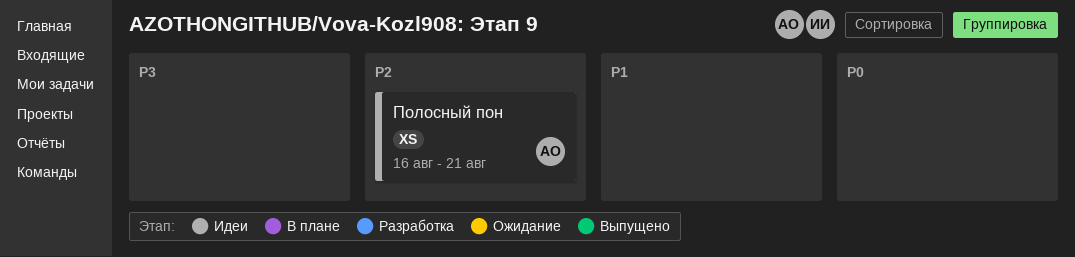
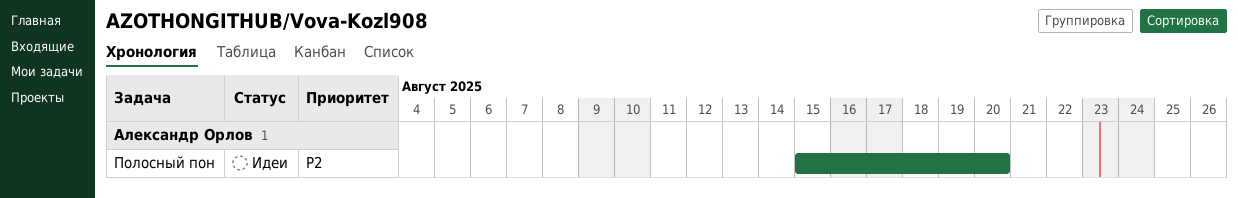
Полосный пон, start: Aug 16 -> Aug 15
Полосный пон, due: Aug 21 -> Aug 20

